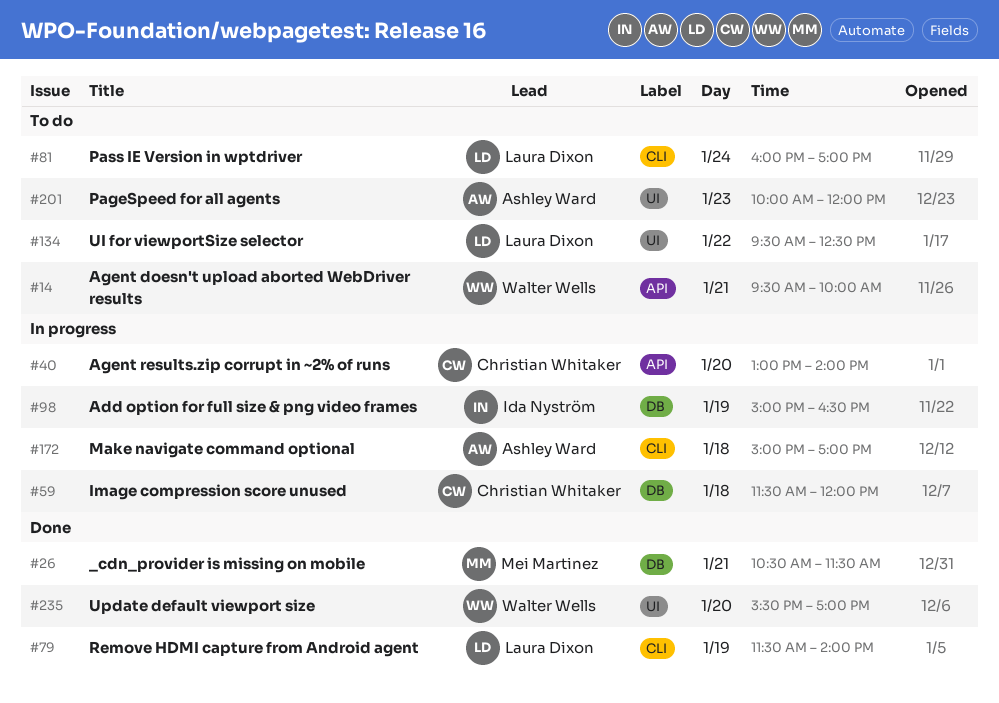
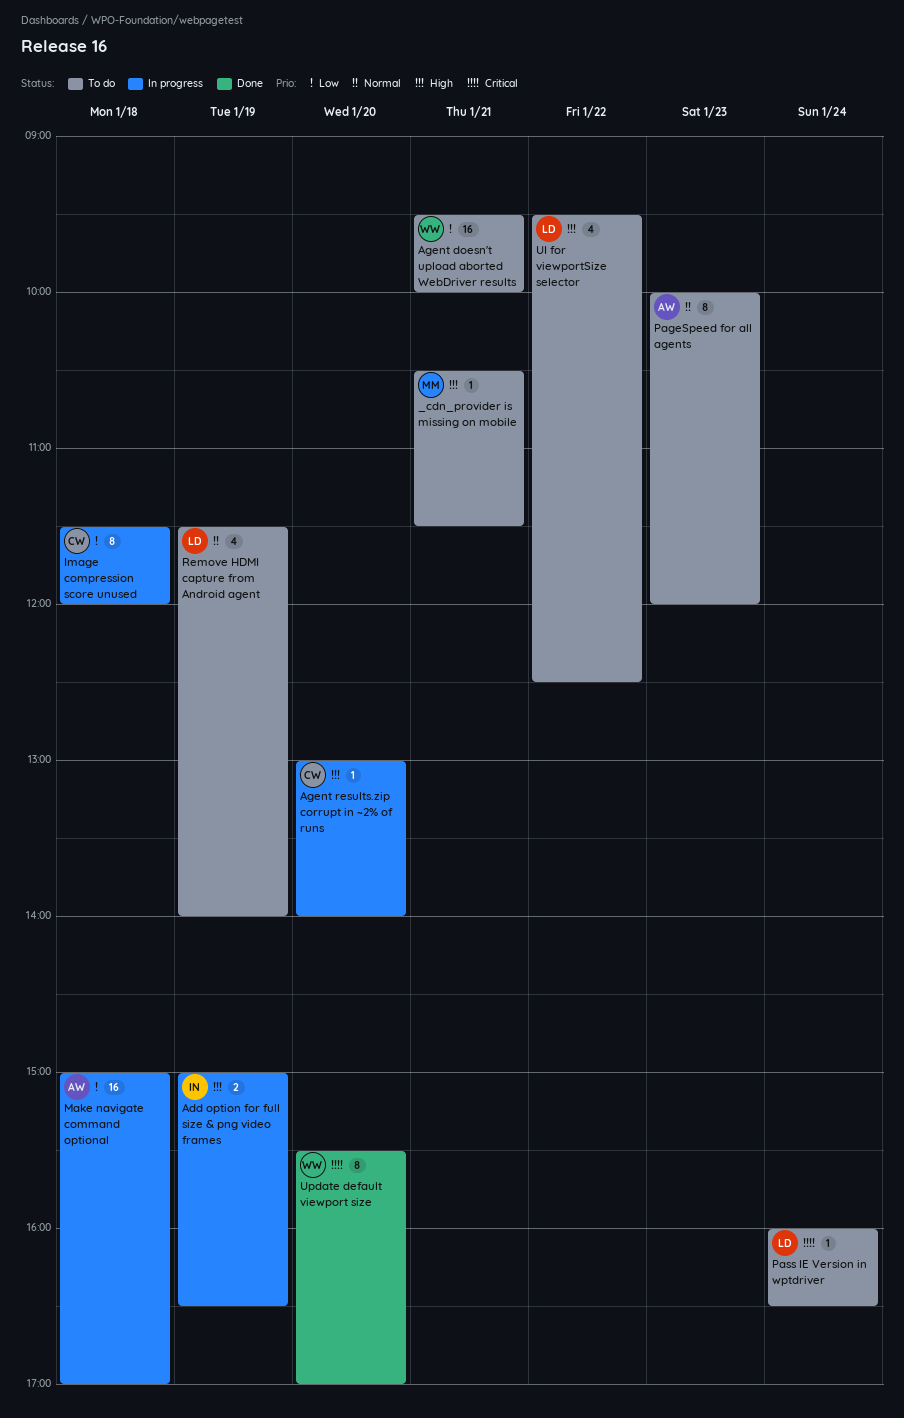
_cdn_provider is missing on mobile, status: Done -> To do
Pass IE Version in wptdriver, ends: 17:00 -> 16:30
Remove HDMI capture from Android agent, status: Done -> To do

